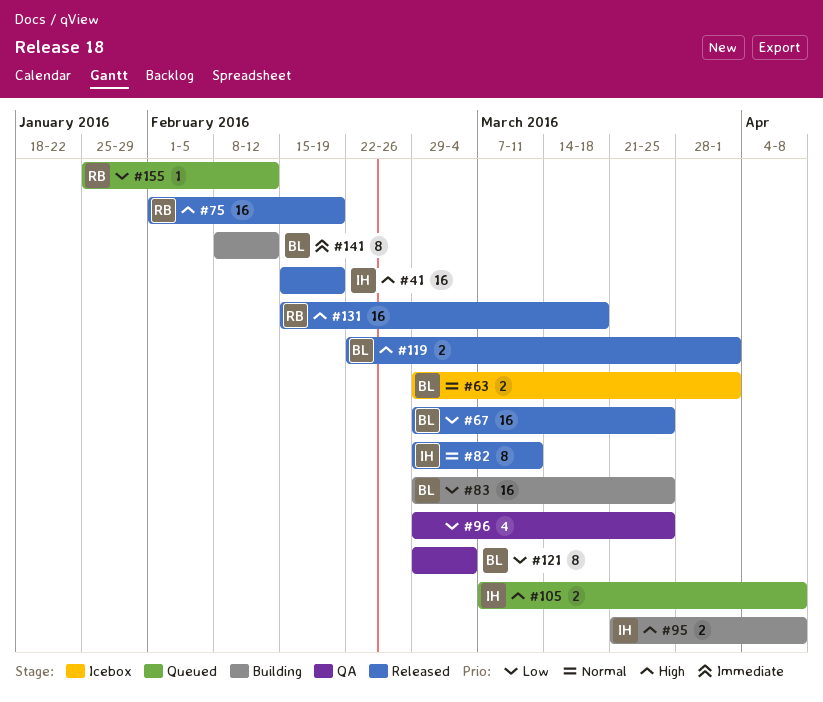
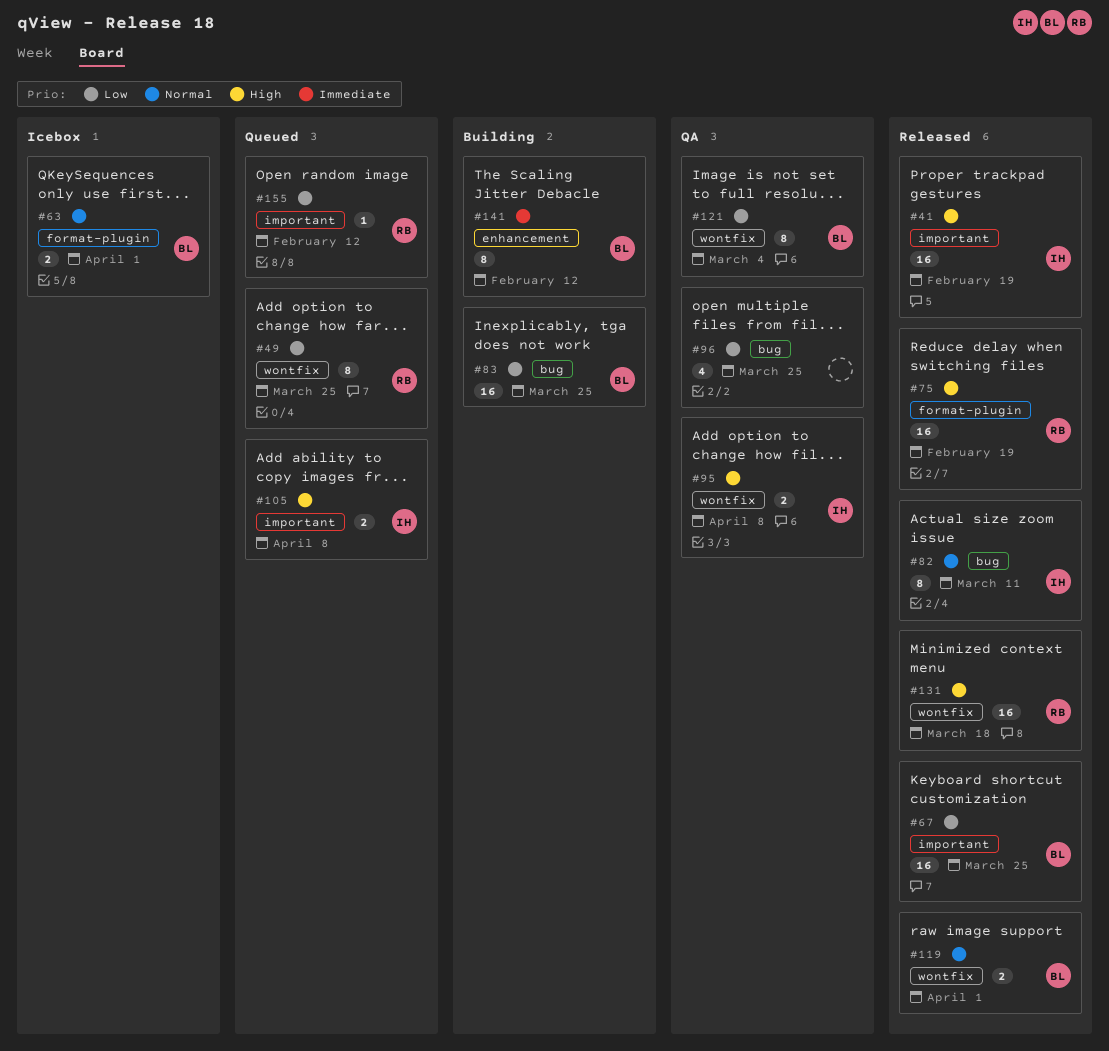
#49: none -> present
#95, status: Building -> QA
#119, priority: High -> Normal

